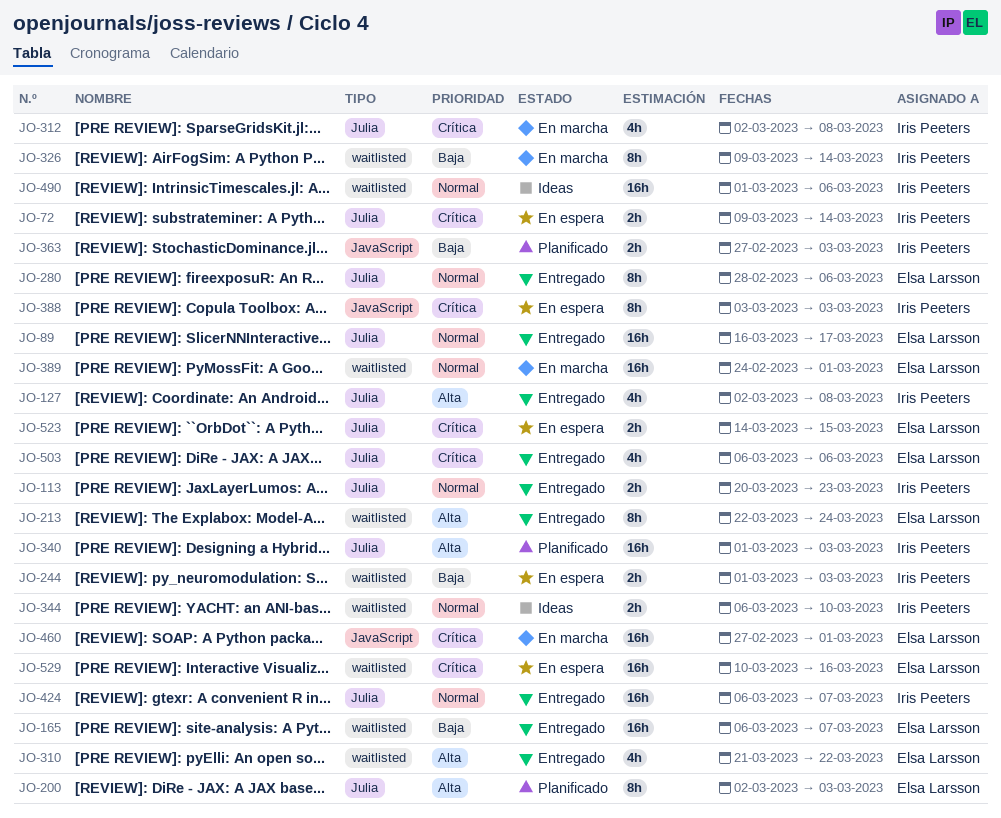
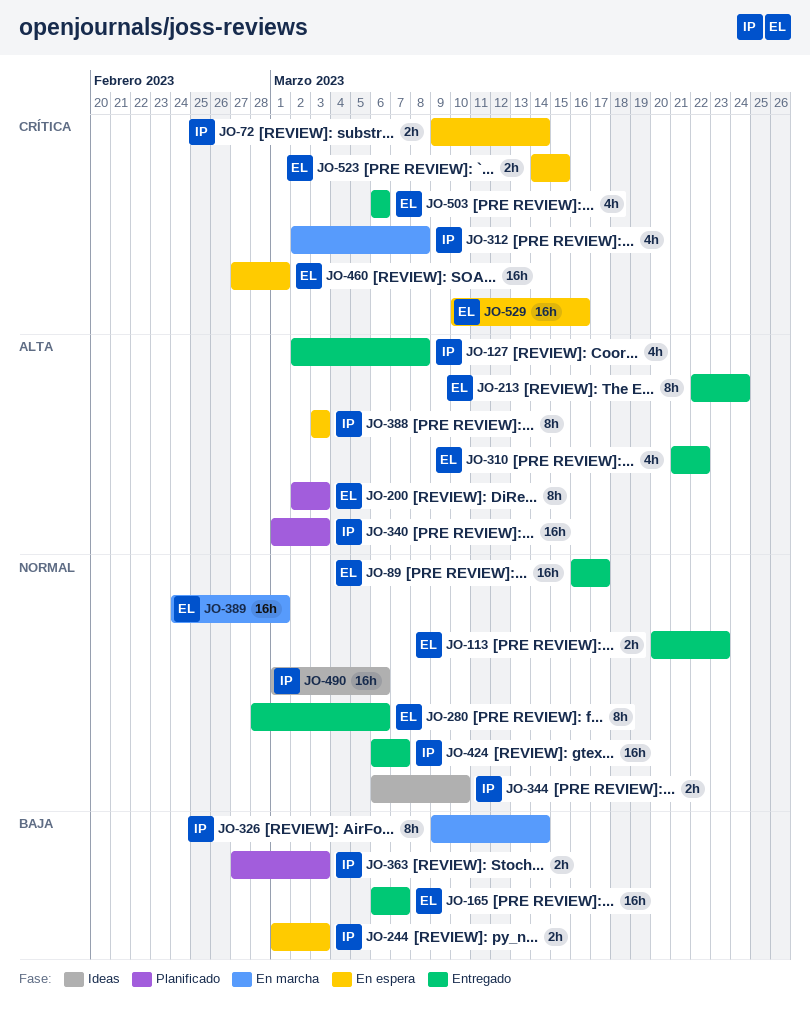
JO-113, owner: Iris Peeters -> Elsa Larsson
JO-388, priority: Crítica -> Alta
JO-460, status: En marcha -> En espera

